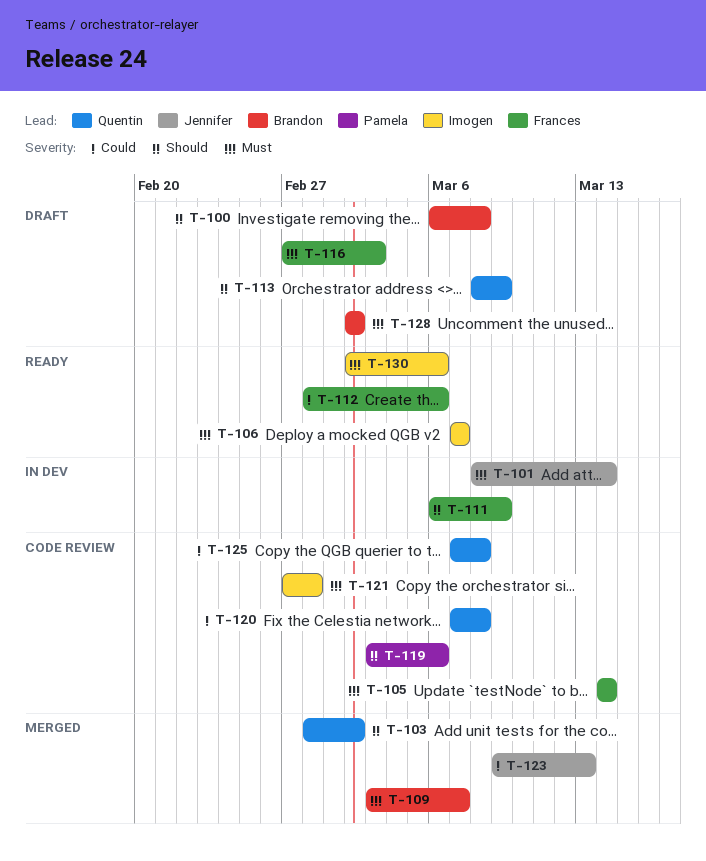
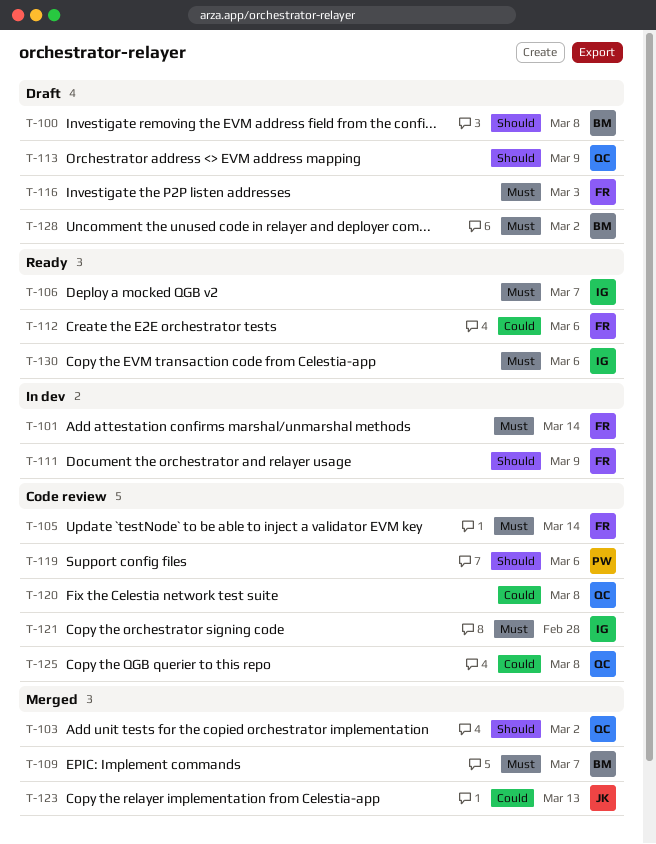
T-101, owner: Jennifer -> Frances

